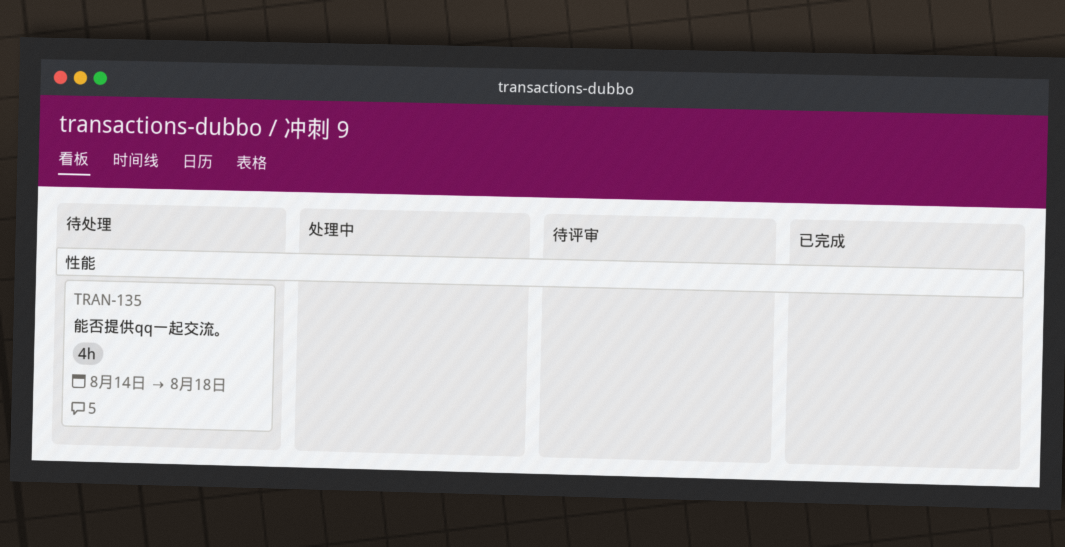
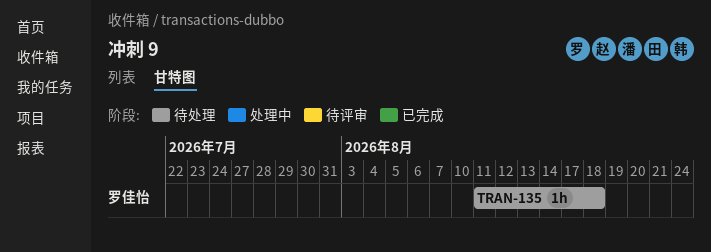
TRAN-135, estimate: 4h -> 1h
TRAN-135, start: Aug 14 -> Aug 11

